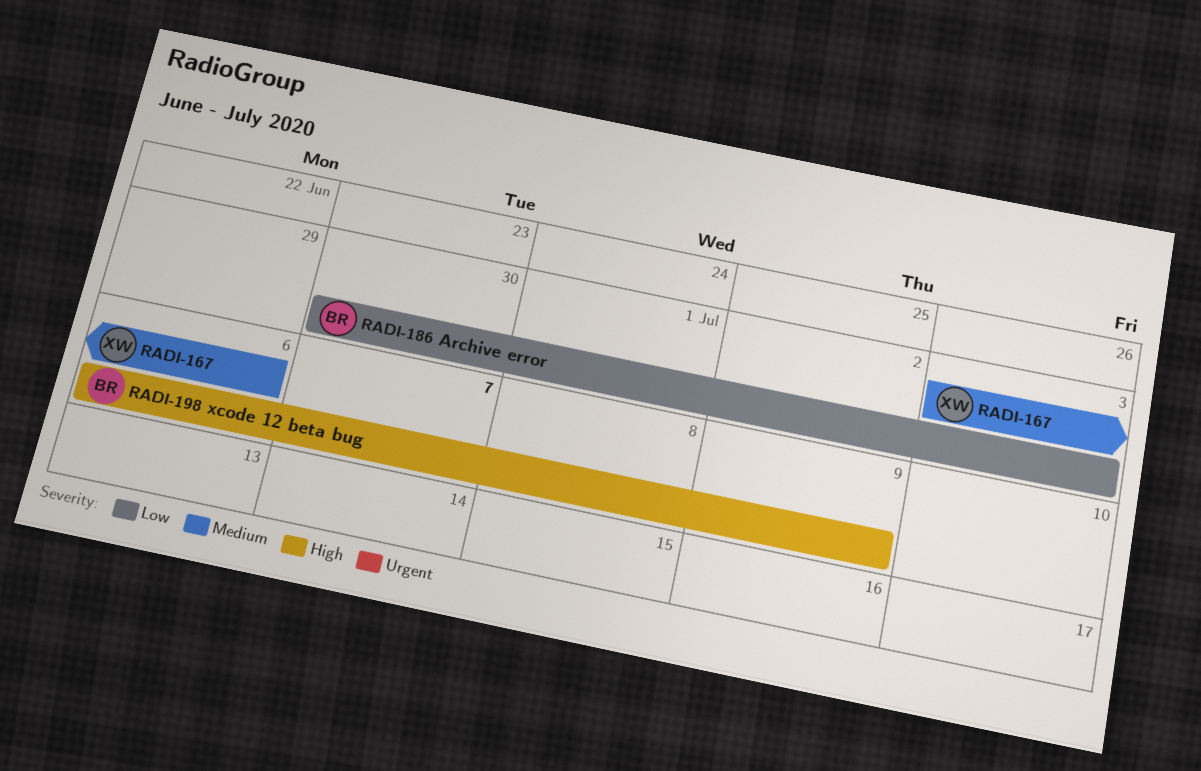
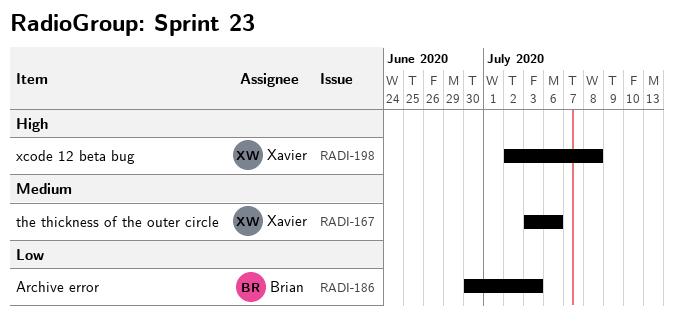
RADI-198, owner: Brian -> Xavier
RADI-198, start: Jul 6 -> Jul 2
RADI-198, due: Jul 9 -> Jul 8

